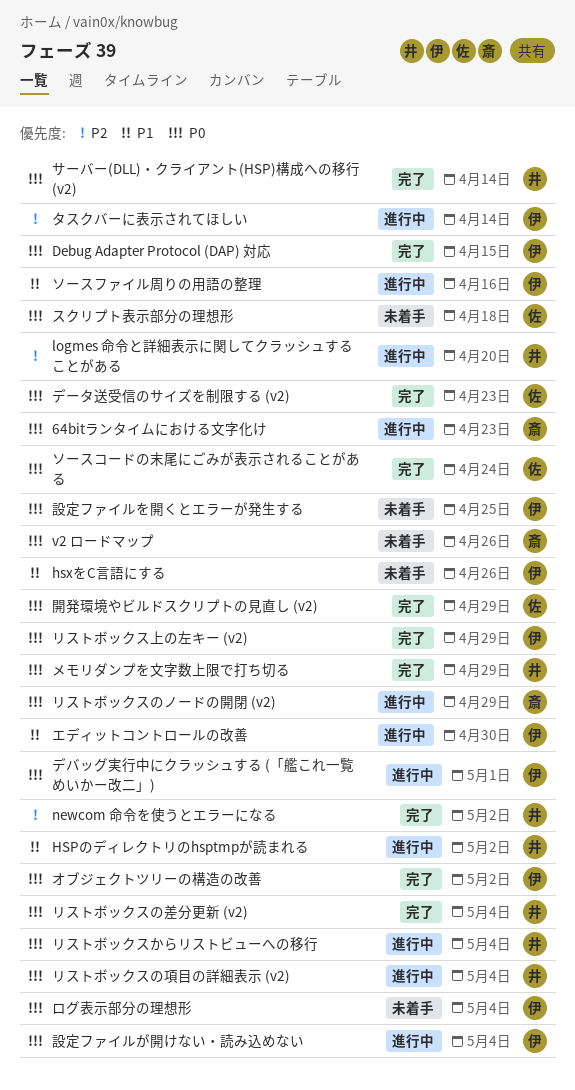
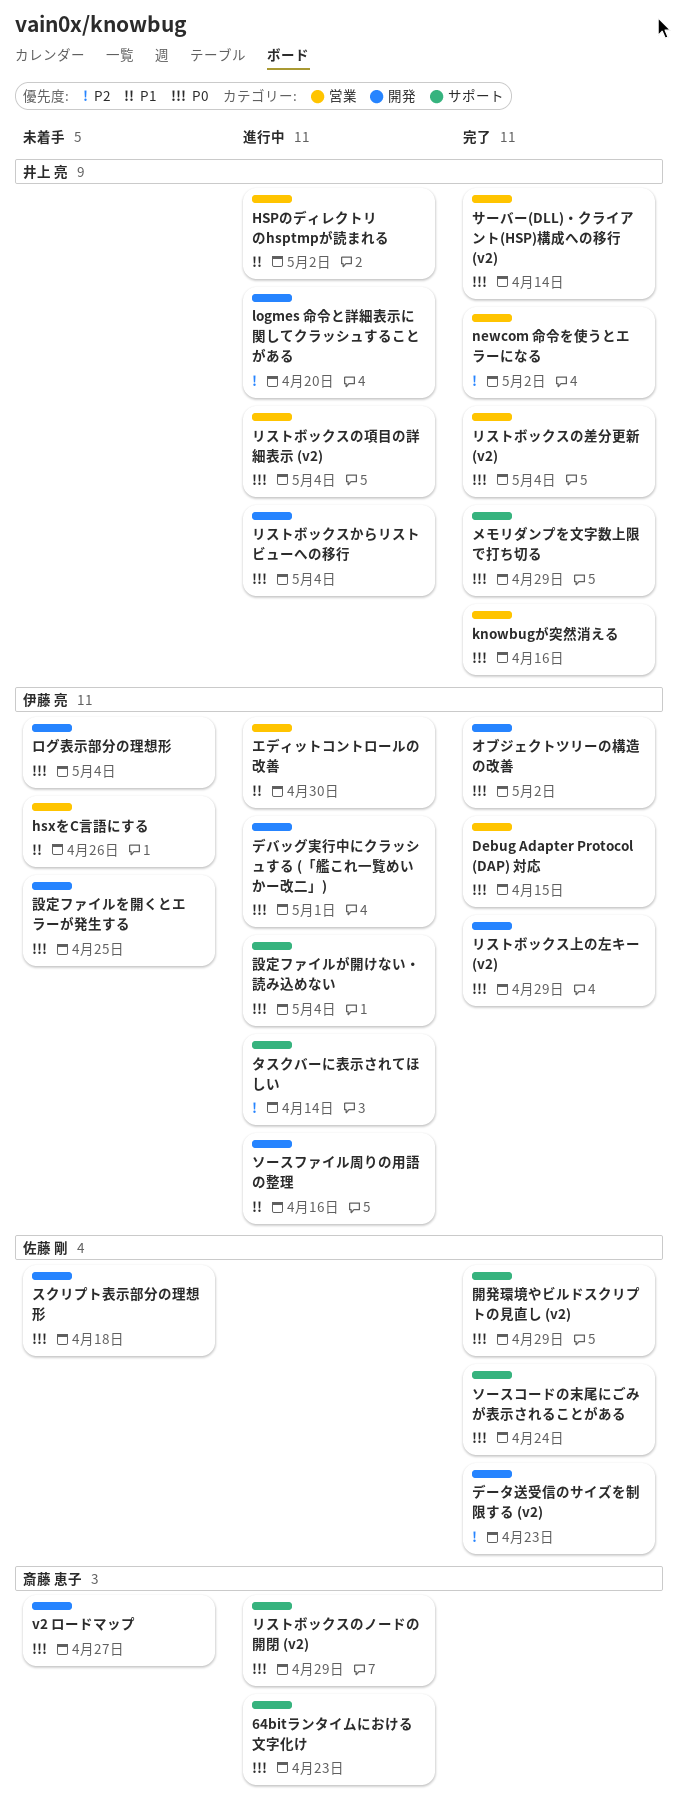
knowbugが突然消える: none -> present
v2 ロードマップ, due: Apr 26 -> Apr 27
データ送受信のサイズを制限する (v2), priority: P0 -> P2

